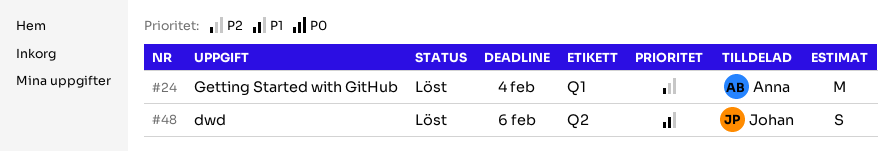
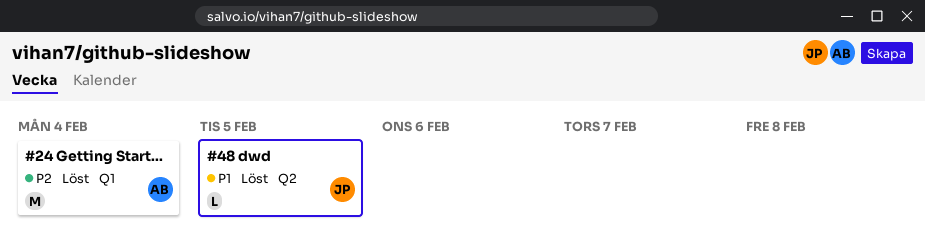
#48, estimate: S -> L
#48, due: Feb 6 -> Feb 5

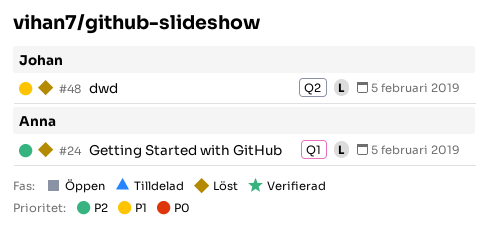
#24, estimate: M -> L
#24, due: Feb 4 -> Feb 5

